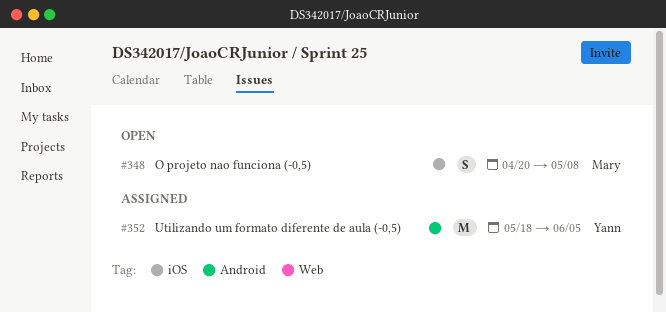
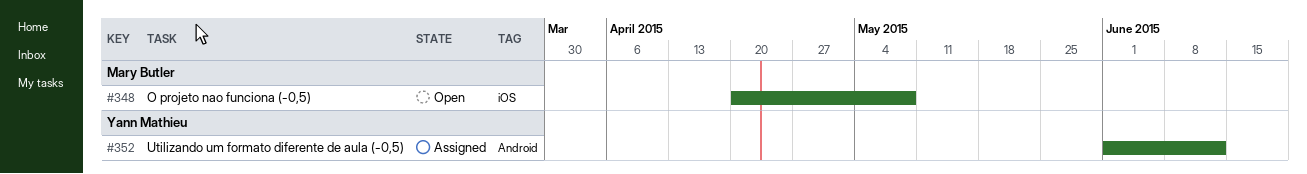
#352, start: May 18 -> Jun 1
#352, due: Jun 5 -> Jun 12

